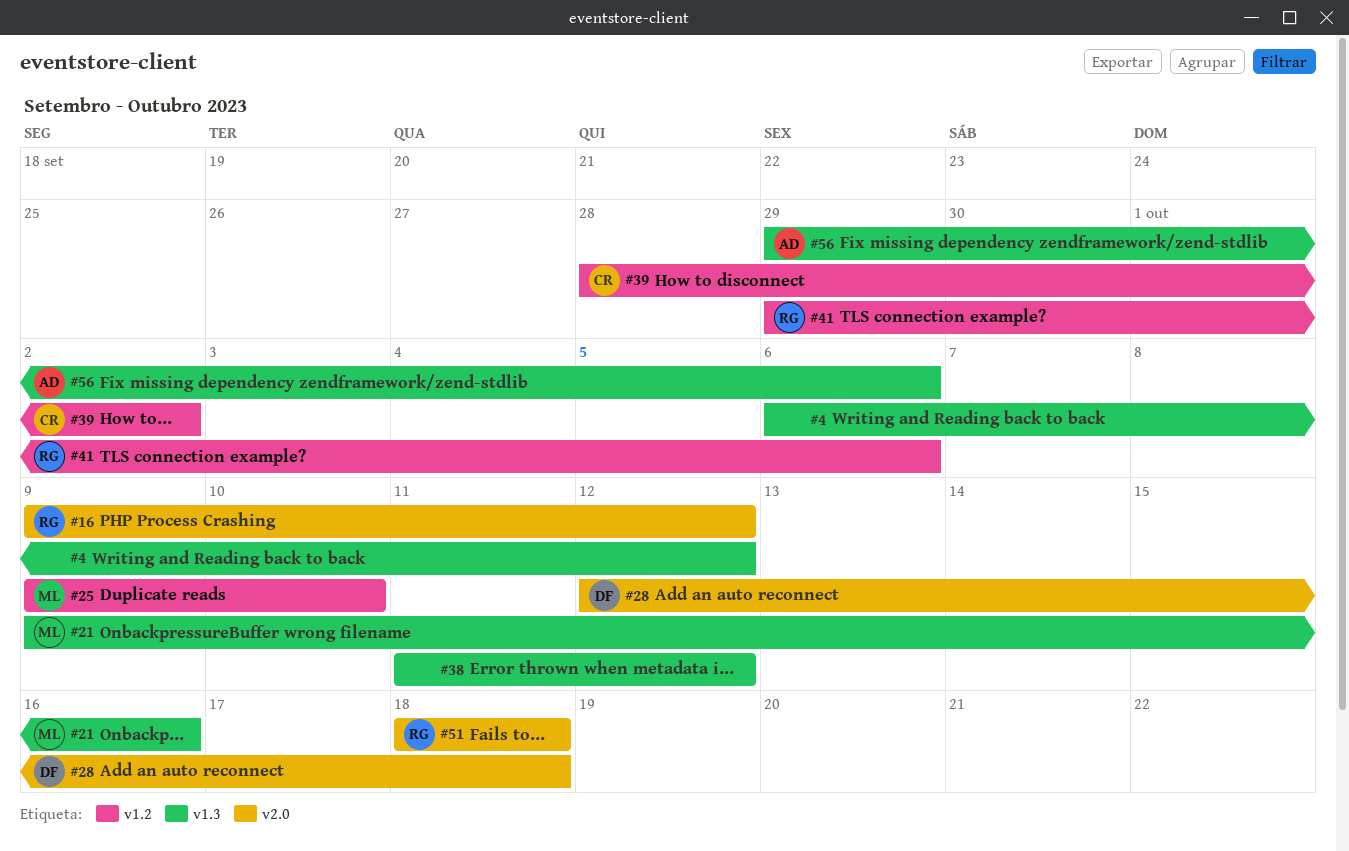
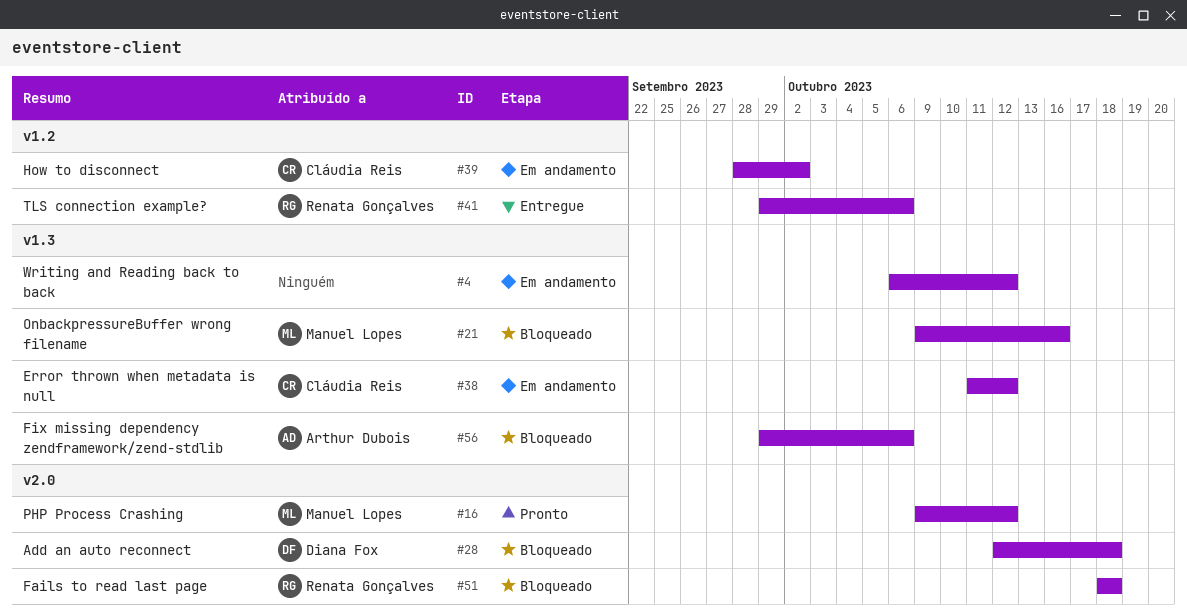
#16, owner: Renata Gonçalves -> Manuel Lopes
#25: present -> none
#38, owner: none -> Cláudia Reis

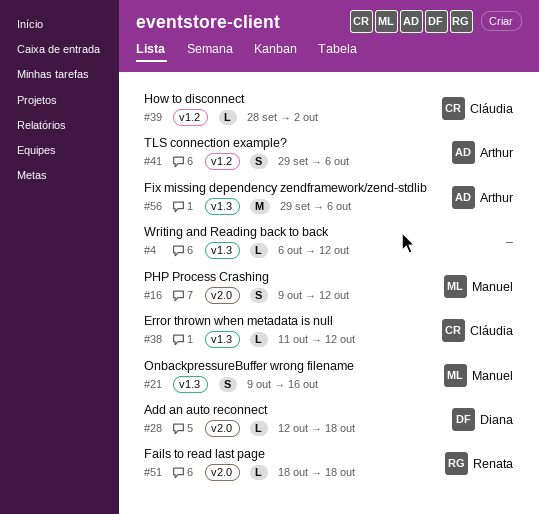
#41, owner: Renata Gonçalves -> Arthur Dubois

